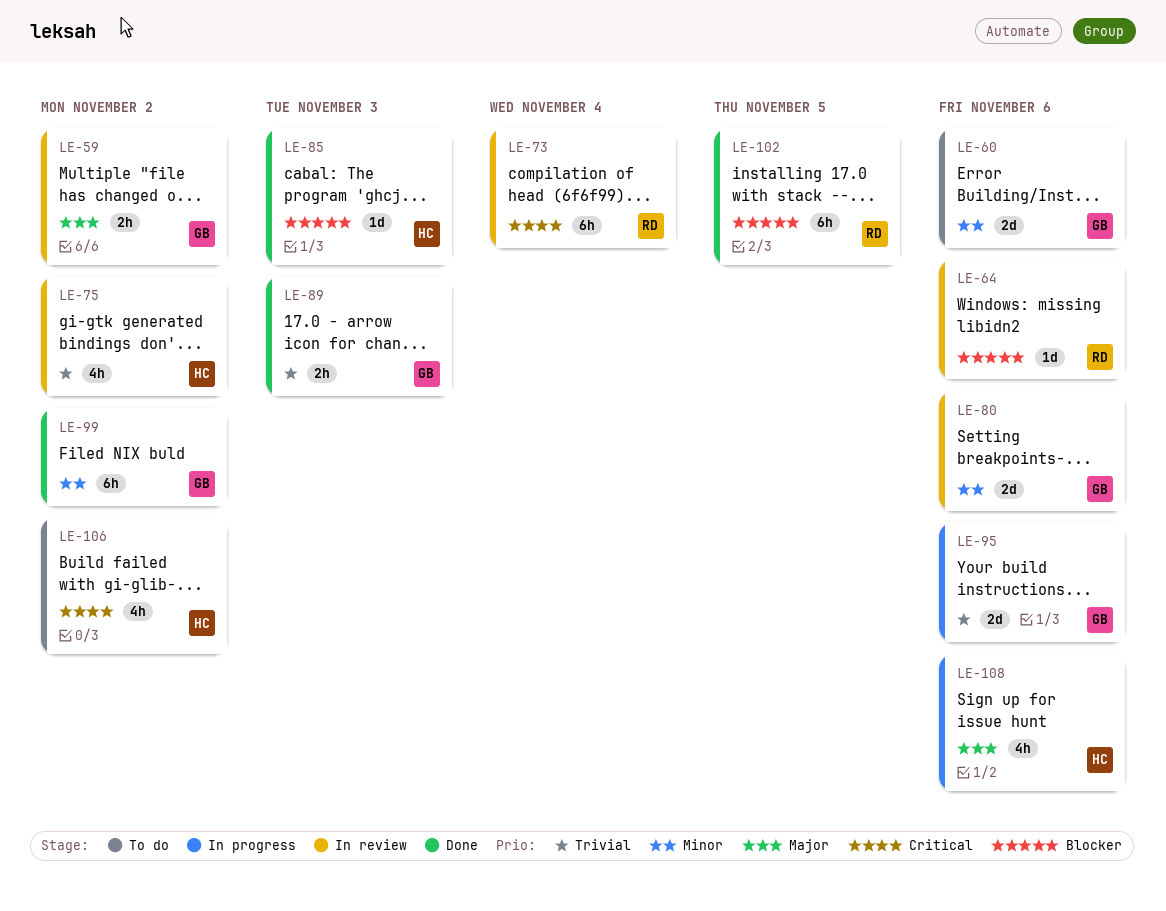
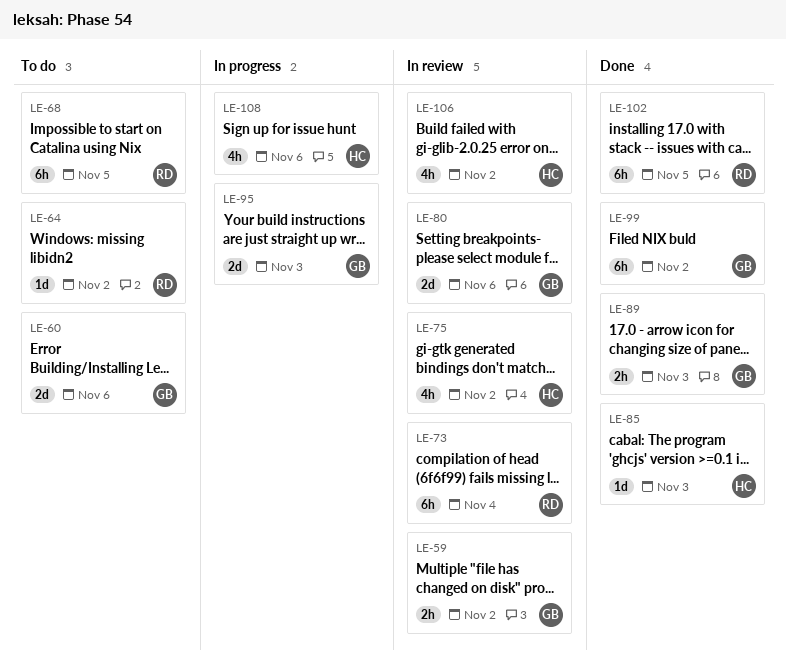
LE-64, status: In review -> To do
LE-64, due: Nov 6 -> Nov 2
LE-68: none -> present
LE-95, due: Nov 6 -> Nov 3
LE-106, status: To do -> In review

